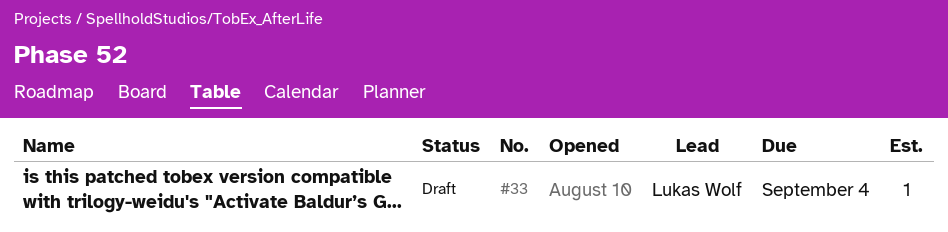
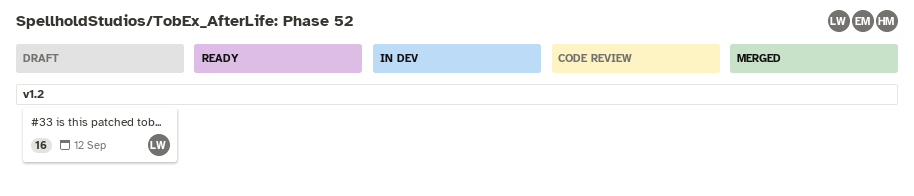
#33, estimate: 1 -> 16
#33, due: Sep 4 -> Sep 12

